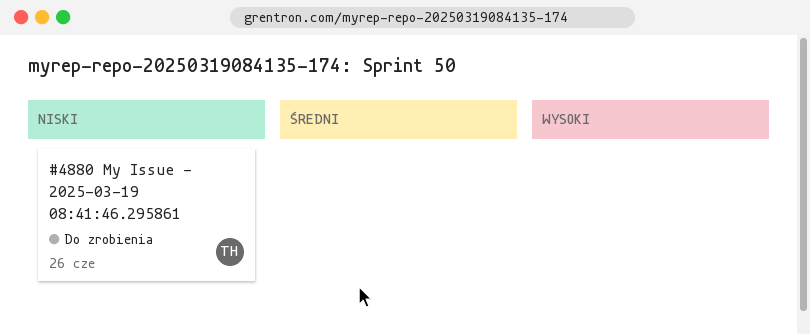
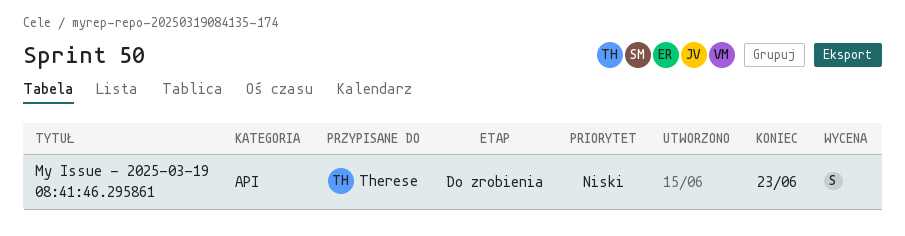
My Issue - 2025-03-19 08:41:46.295861, due: Jun 26 -> Jun 23

